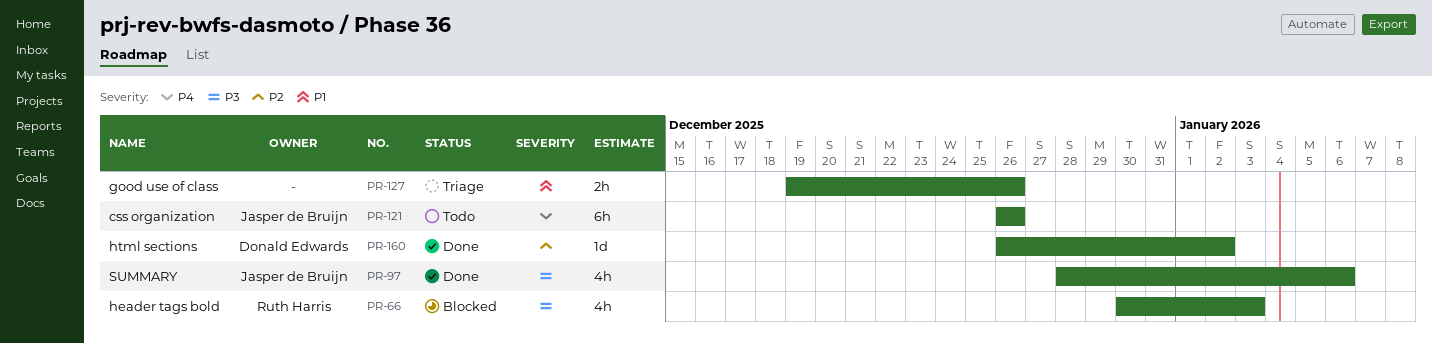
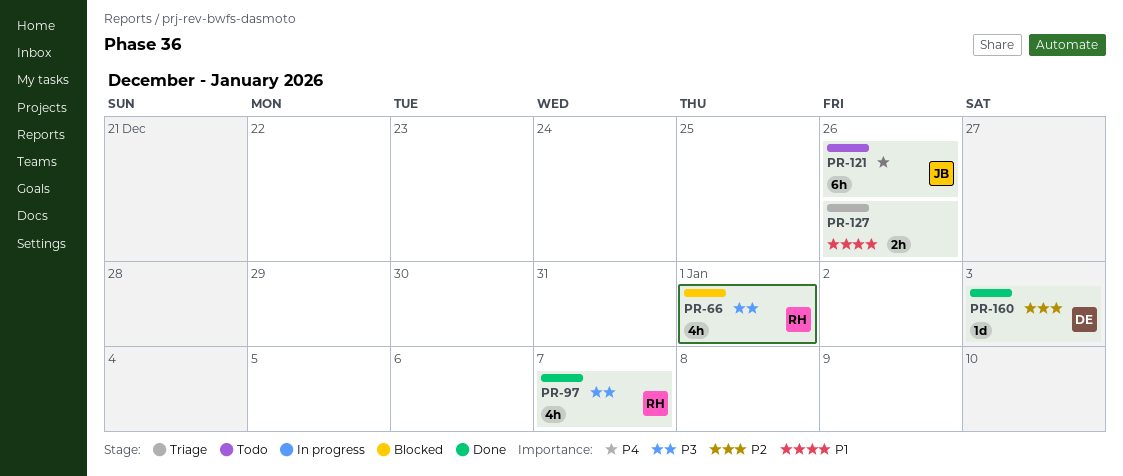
PR-66, due: Jan 3 -> Jan 1
PR-97, owner: Jasper de Bruijn -> Ruth Harris
PR-97, due: Jan 6 -> Jan 7
PR-160, due: Jan 2 -> Jan 3

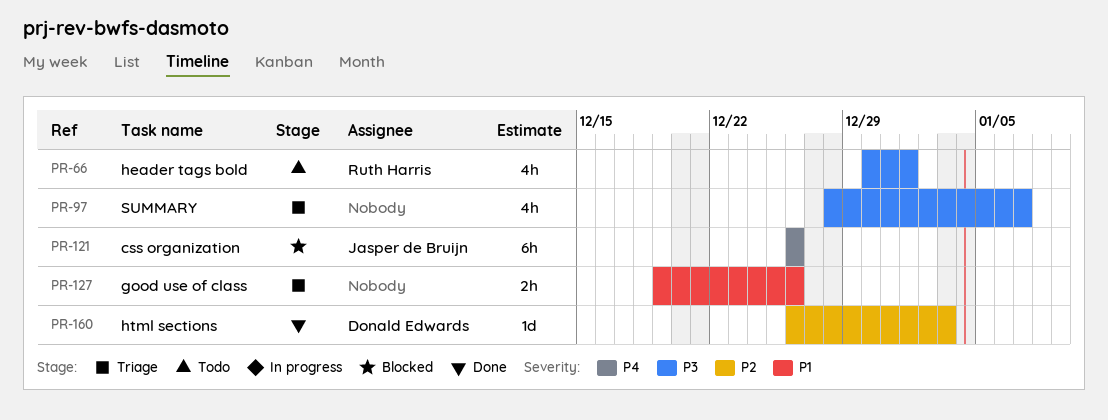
PR-66, status: Blocked -> Todo
PR-97, status: Done -> Triage
PR-97, owner: Ruth Harris -> none
PR-121, status: Todo -> Blocked

